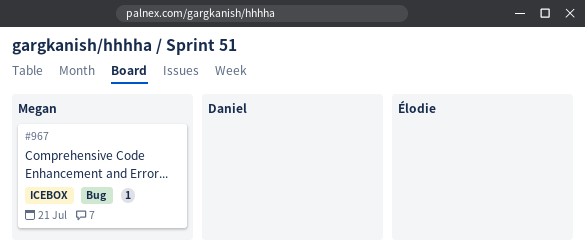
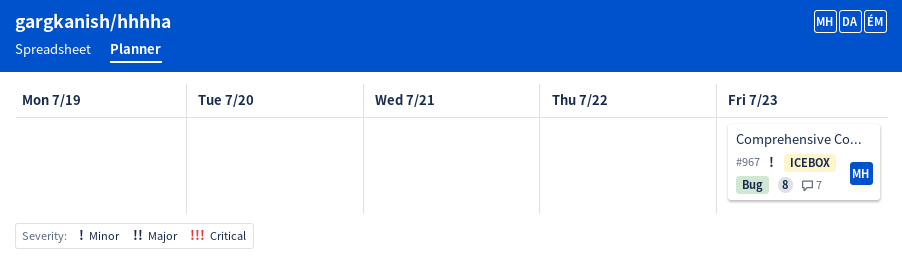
#967, estimate: 1 -> 8
#967, due: Jul 21 -> Jul 23

